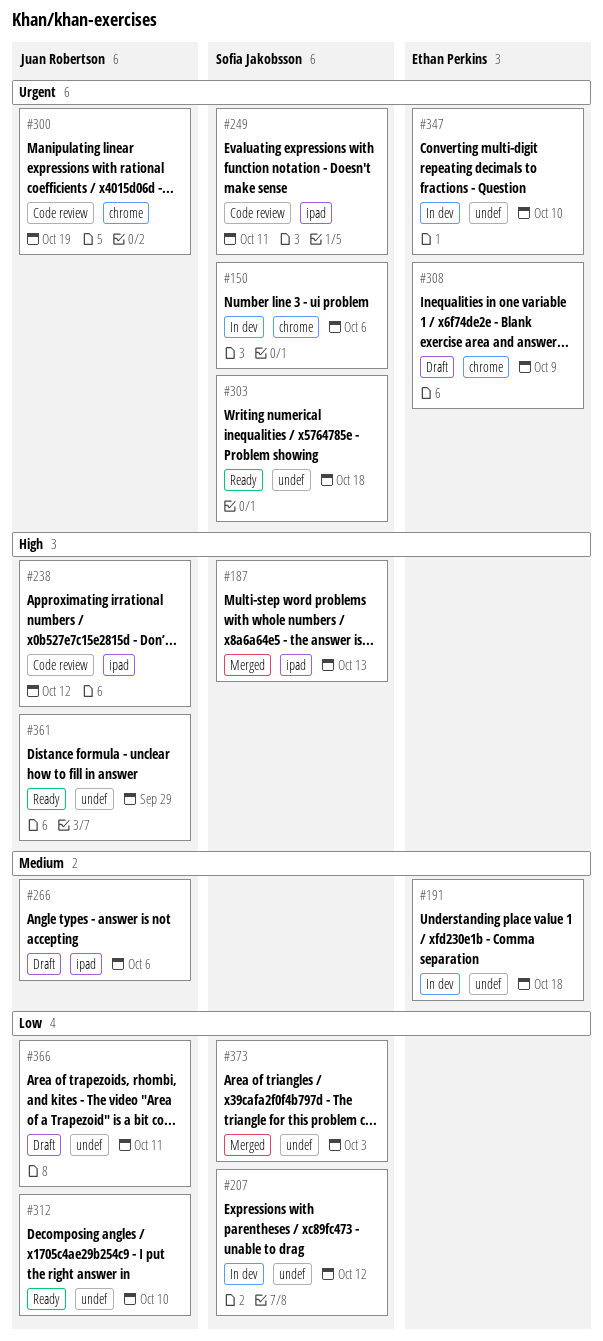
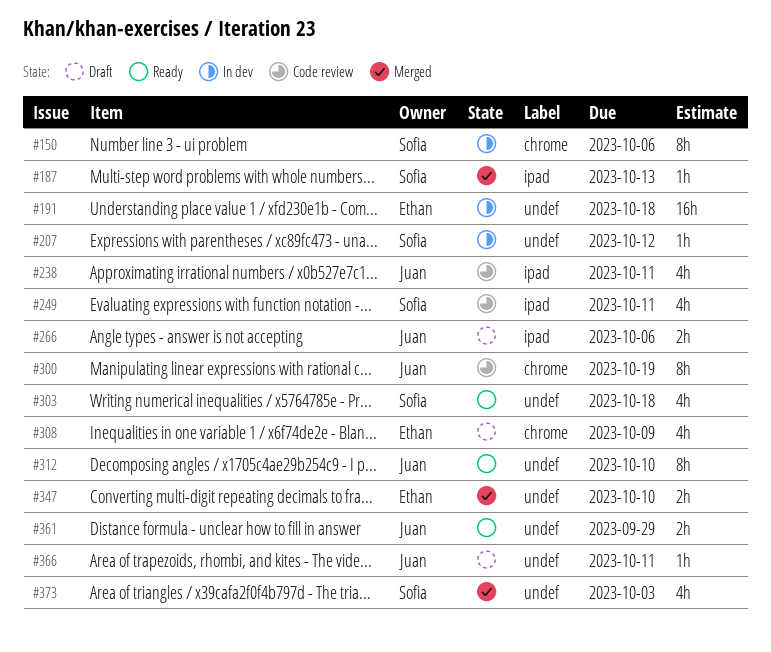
#238, due: Oct 12 -> Oct 11
#347, status: In dev -> Merged

